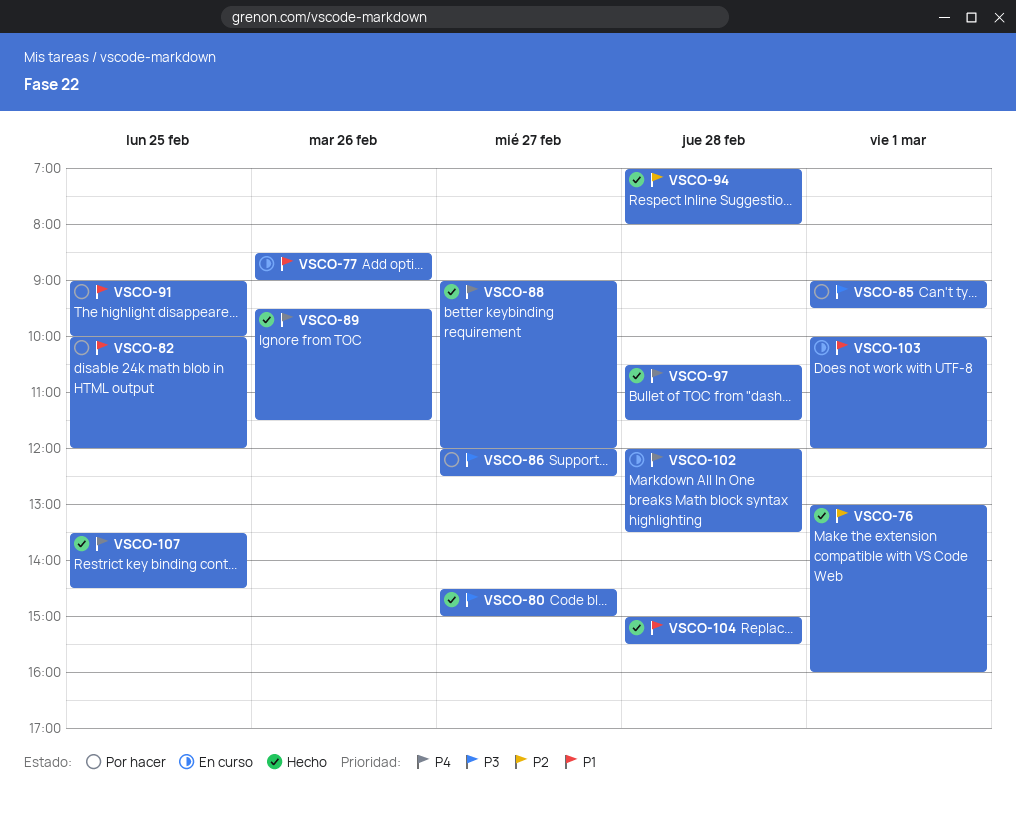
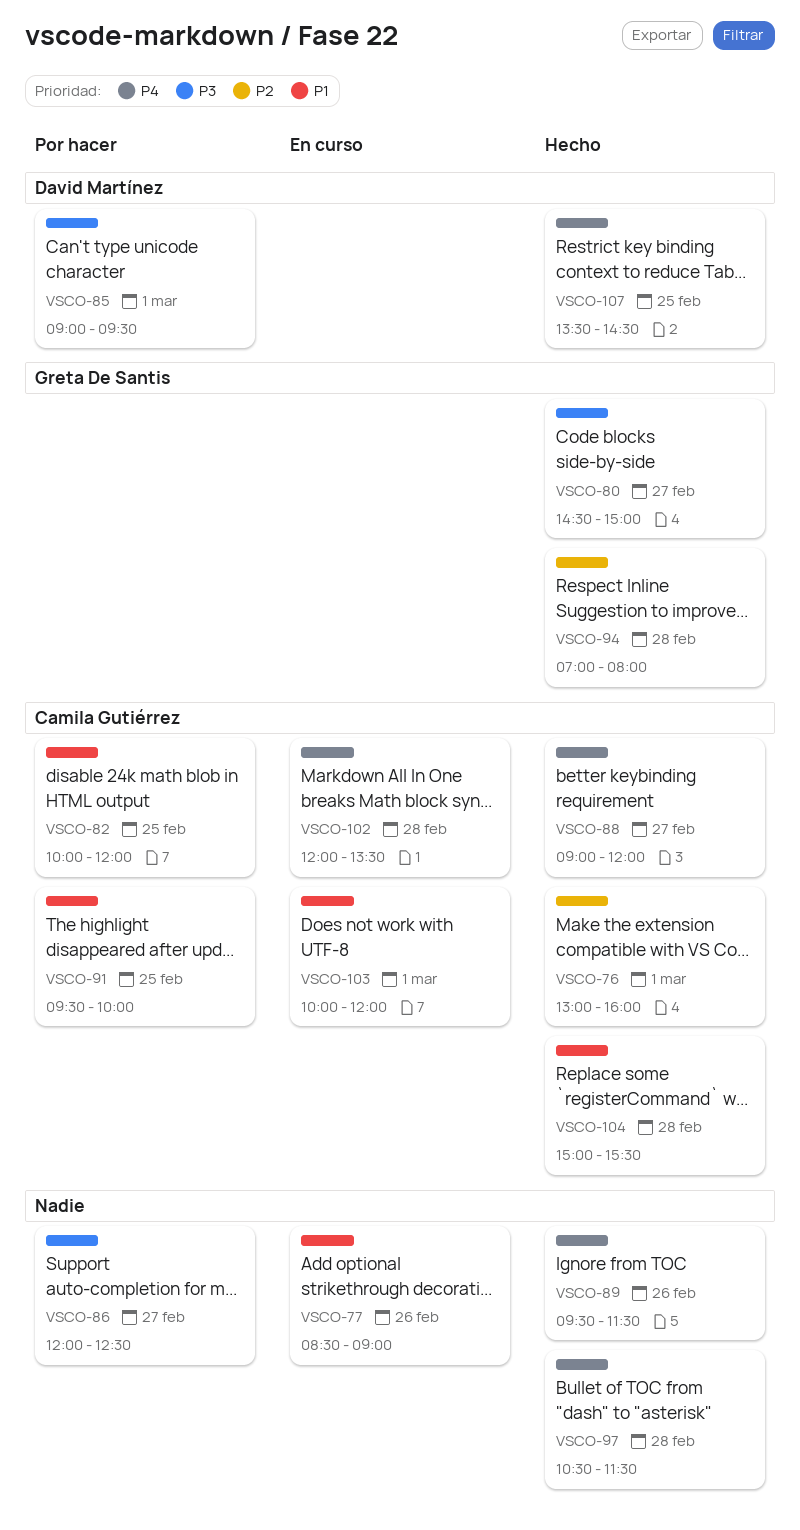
VSCO-91, begins: 09:00 -> 09:30

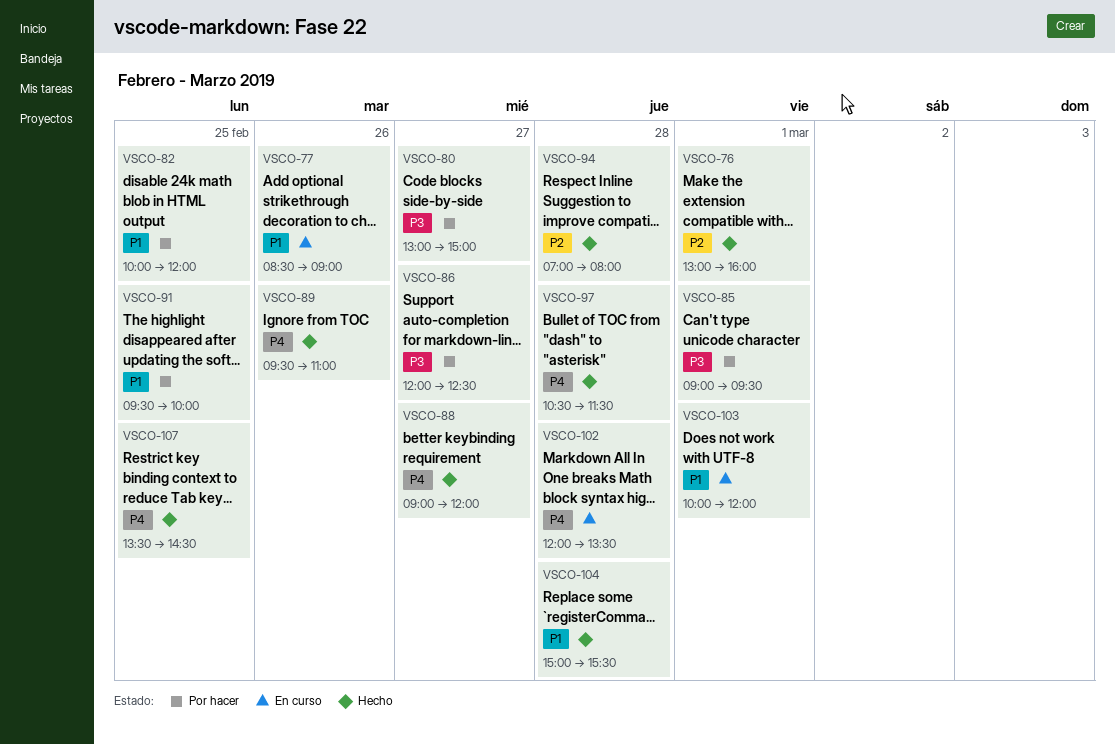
VSCO-80, status: Hecho -> Por hacer
VSCO-80, begins: 14:30 -> 13:00
VSCO-89, ends: 11:30 -> 11:00

